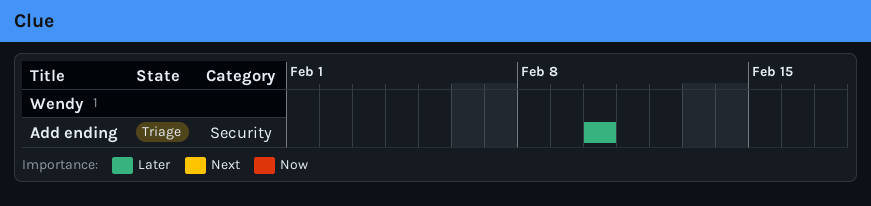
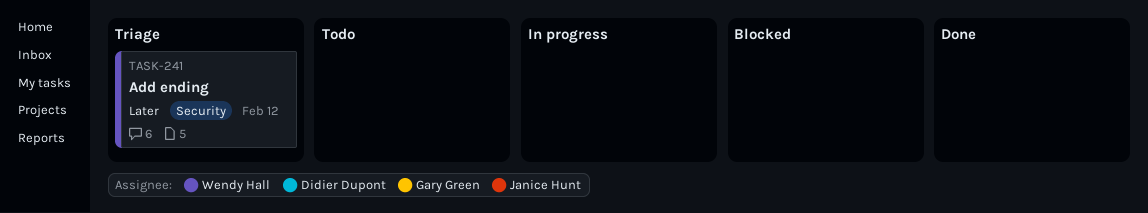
Add ending, due: Feb 10 -> Feb 12

